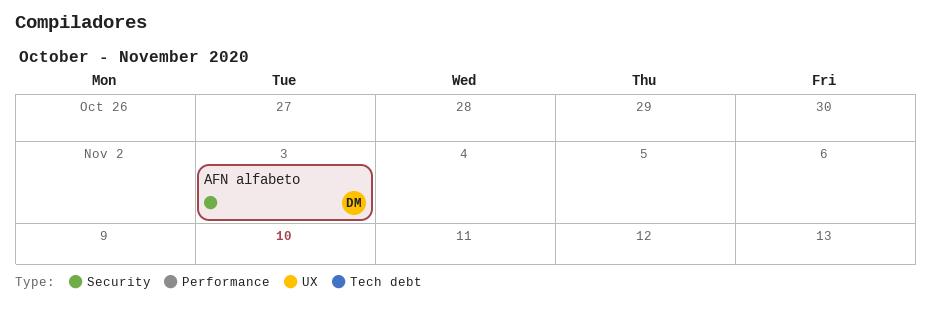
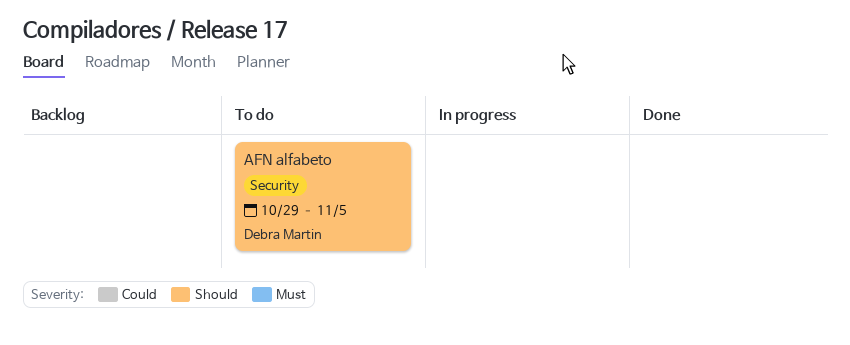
AFN alfabeto, due: Nov 3 -> Nov 5

